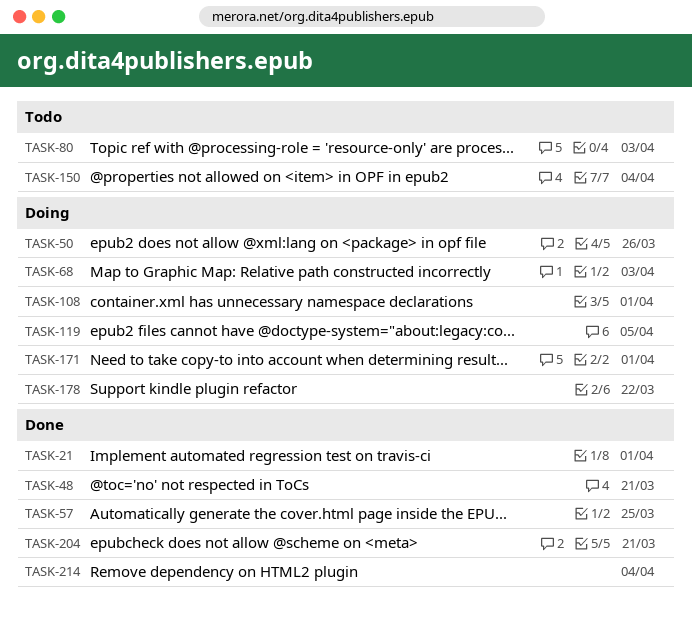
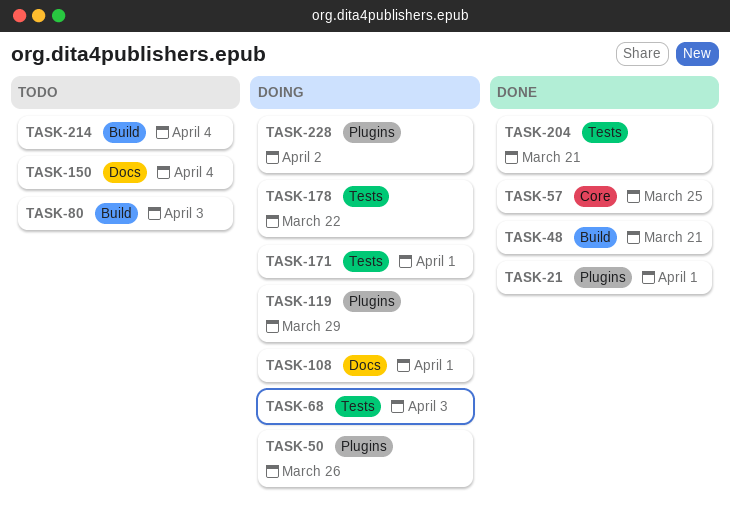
TASK-119, due: Apr 5 -> Mar 29
TASK-214, status: Done -> Todo
TASK-228: none -> present

